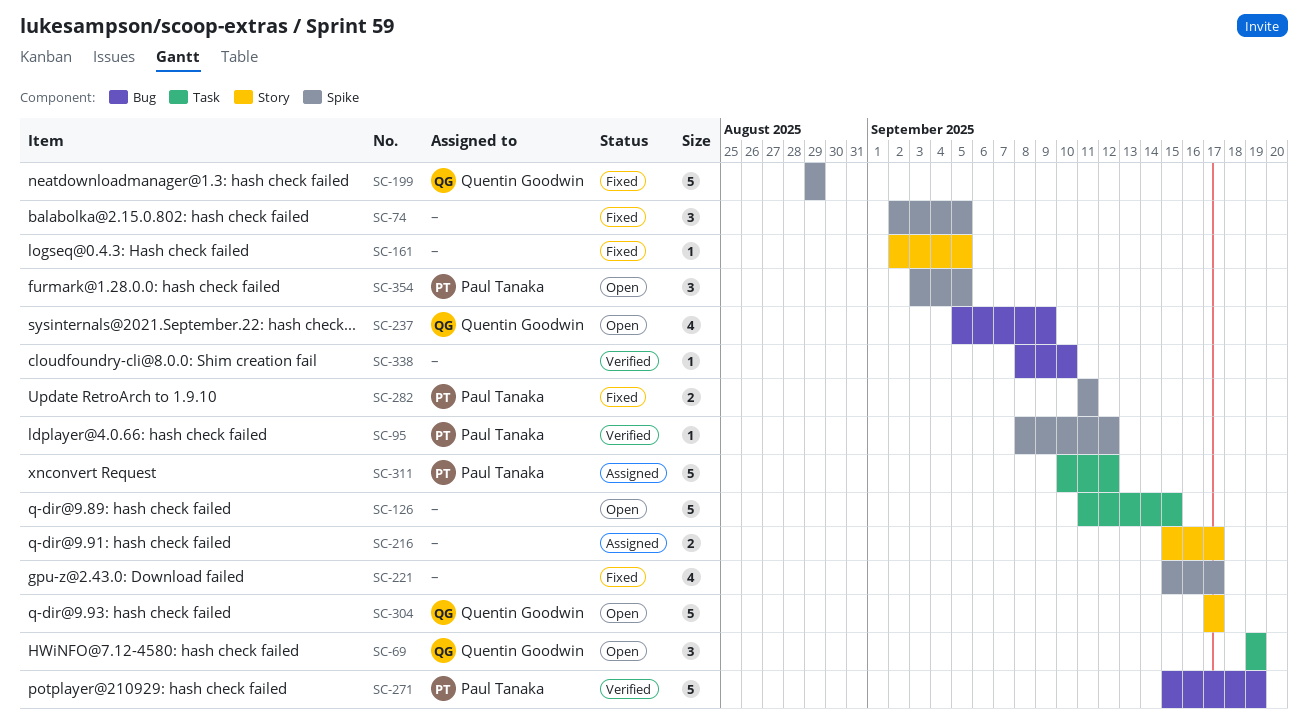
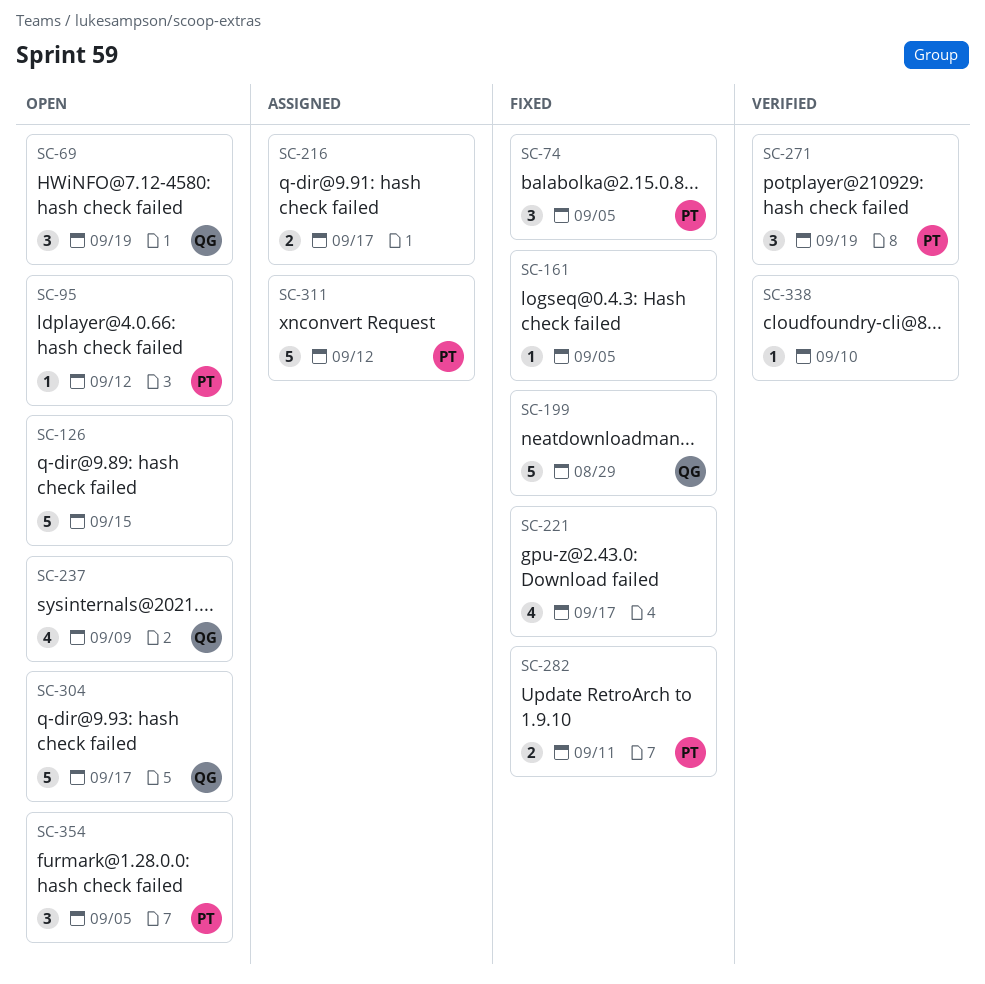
SC-74, owner: none -> Paul Tanaka
SC-95, status: Verified -> Open
SC-271, estimate: 5 -> 3

